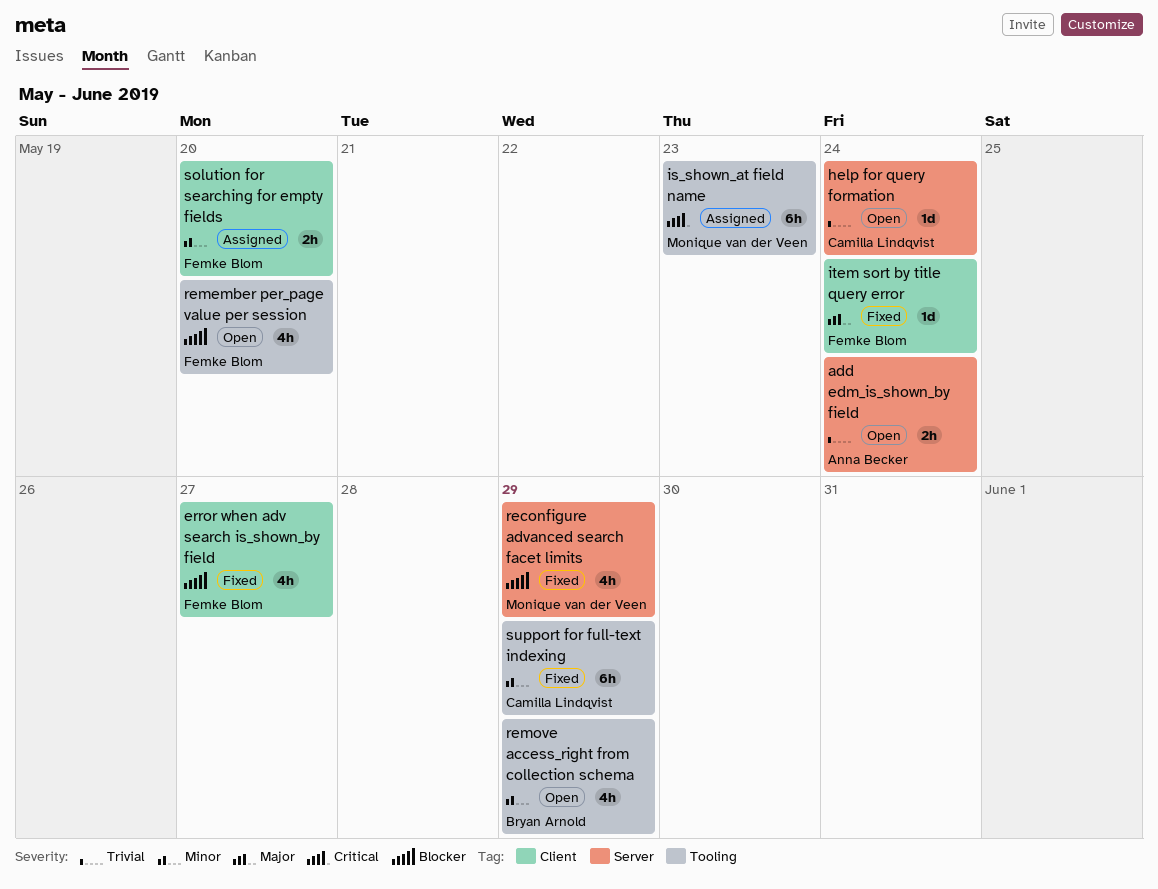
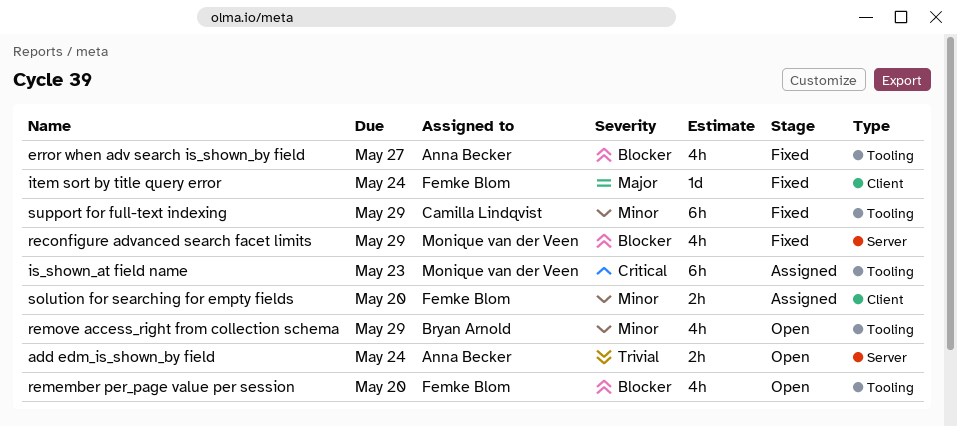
error when adv search is_shown_by field, owner: Femke Blom -> Anna Becker
error when adv search is_shown_by field, label: Client -> Tooling
help for query formation: present -> none

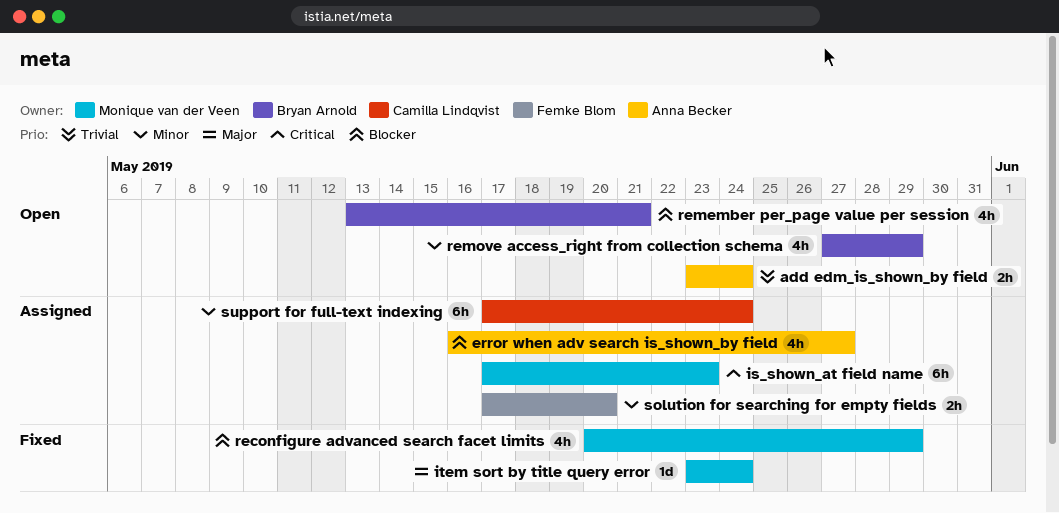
error when adv search is_shown_by field, status: Fixed -> Assigned
item sort by title query error, owner: Femke Blom -> Monique van der Veen
remember per_page value per session, owner: Femke Blom -> Bryan Arnold
remember per_page value per session, due: May 20 -> May 21
support for full-text indexing, status: Fixed -> Assigned
support for full-text indexing, due: May 29 -> May 24

